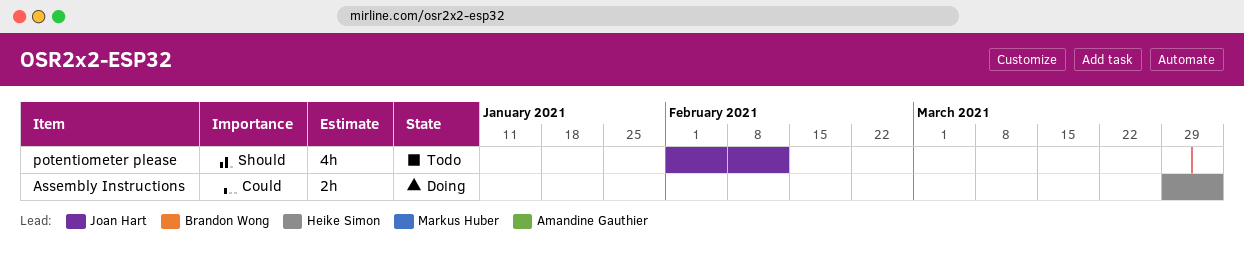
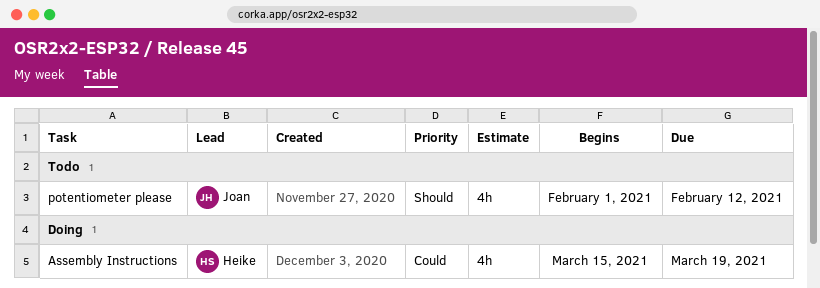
Assembly Instructions, estimate: 2h -> 4h
Assembly Instructions, start: Mar 29 -> Mar 15
Assembly Instructions, due: Apr 2 -> Mar 19

